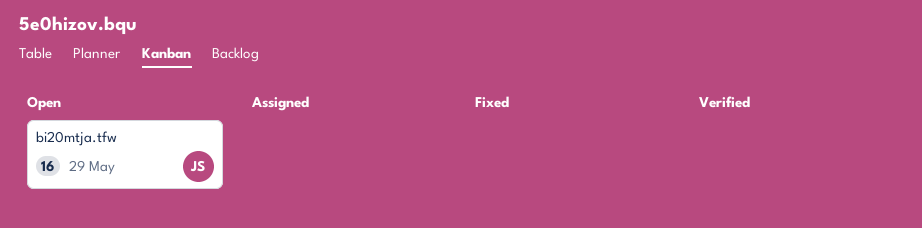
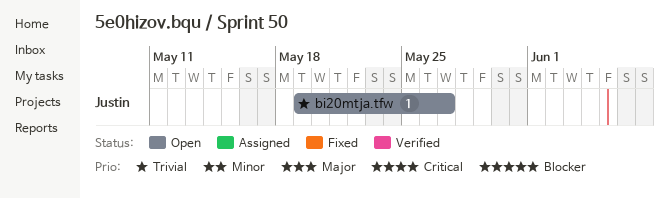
bi20mtja.tfw, estimate: 16 -> 1
bi20mtja.tfw, due: May 29 -> May 27

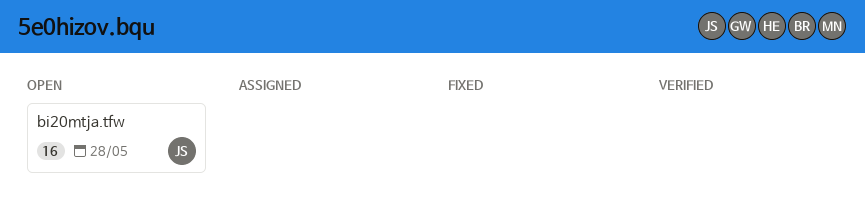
bi20mtja.tfw, estimate: 1 -> 16
bi20mtja.tfw, due: May 27 -> May 28

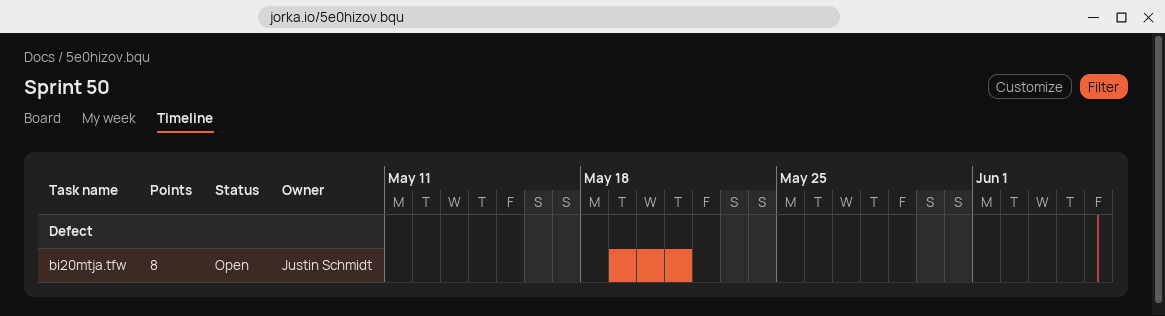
bi20mtja.tfw, estimate: 16 -> 8
bi20mtja.tfw, due: May 28 -> May 21

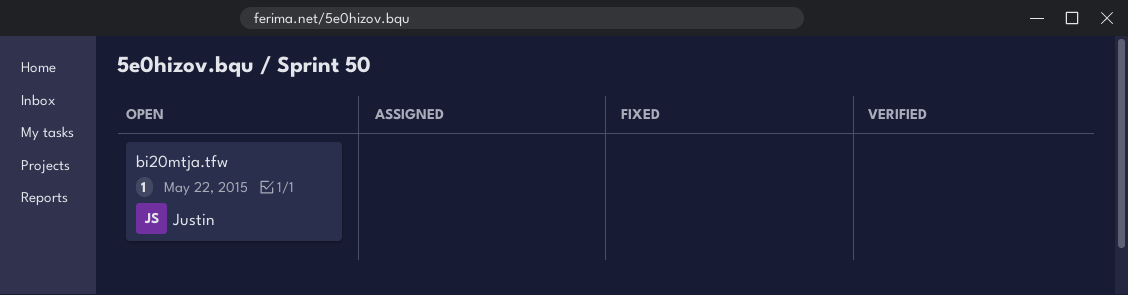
bi20mtja.tfw, estimate: 8 -> 1
bi20mtja.tfw, due: May 21 -> May 22

